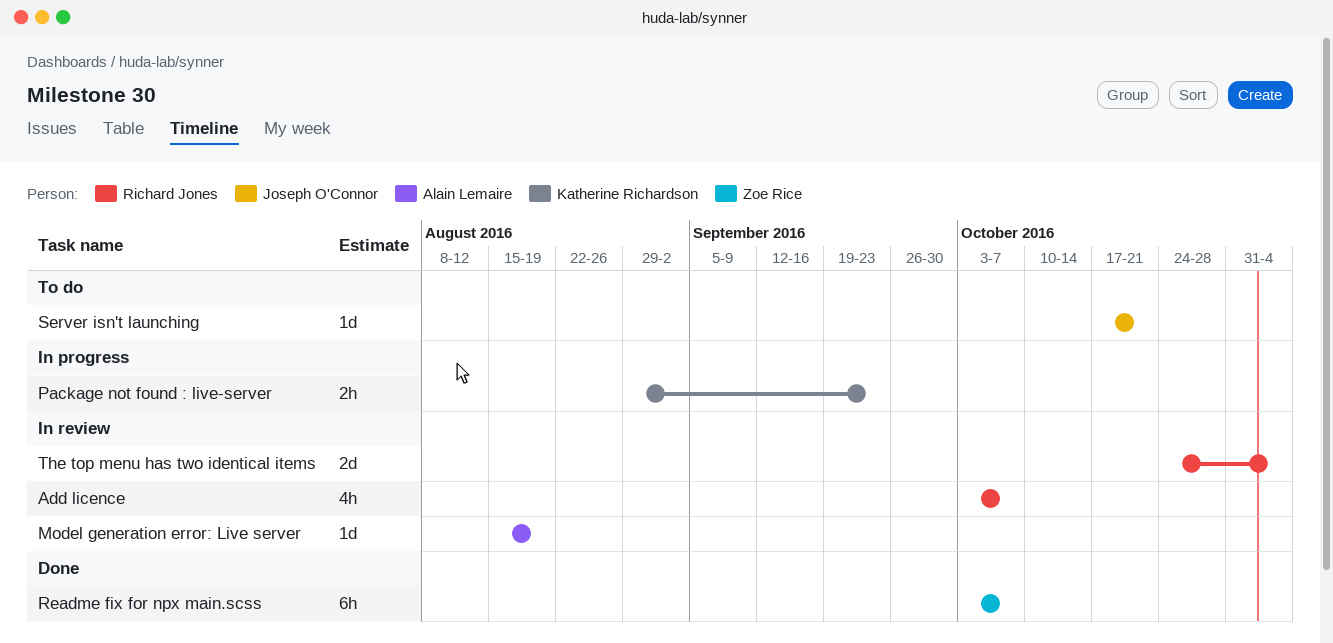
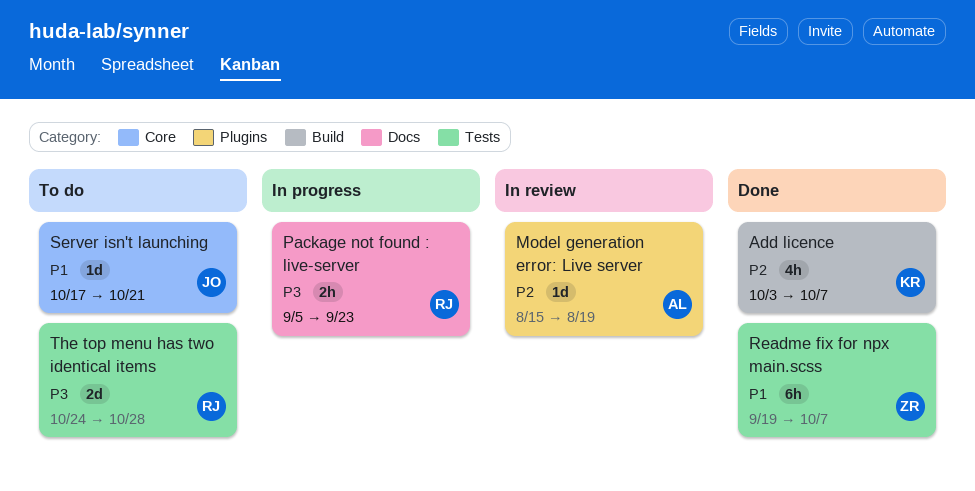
Add licence, status: In review -> Done
Add licence, owner: Richard Jones -> Katherine Richardson
Package not found : live-server, owner: Katherine Richardson -> Richard Jones
Package not found : live-server, start: Aug 29 -> Sep 5
Readme fix for npx main.scss, start: Oct 3 -> Sep 19
The top menu has two identical items, status: In review -> To do
The top menu has two identical items, due: Nov 4 -> Oct 28

